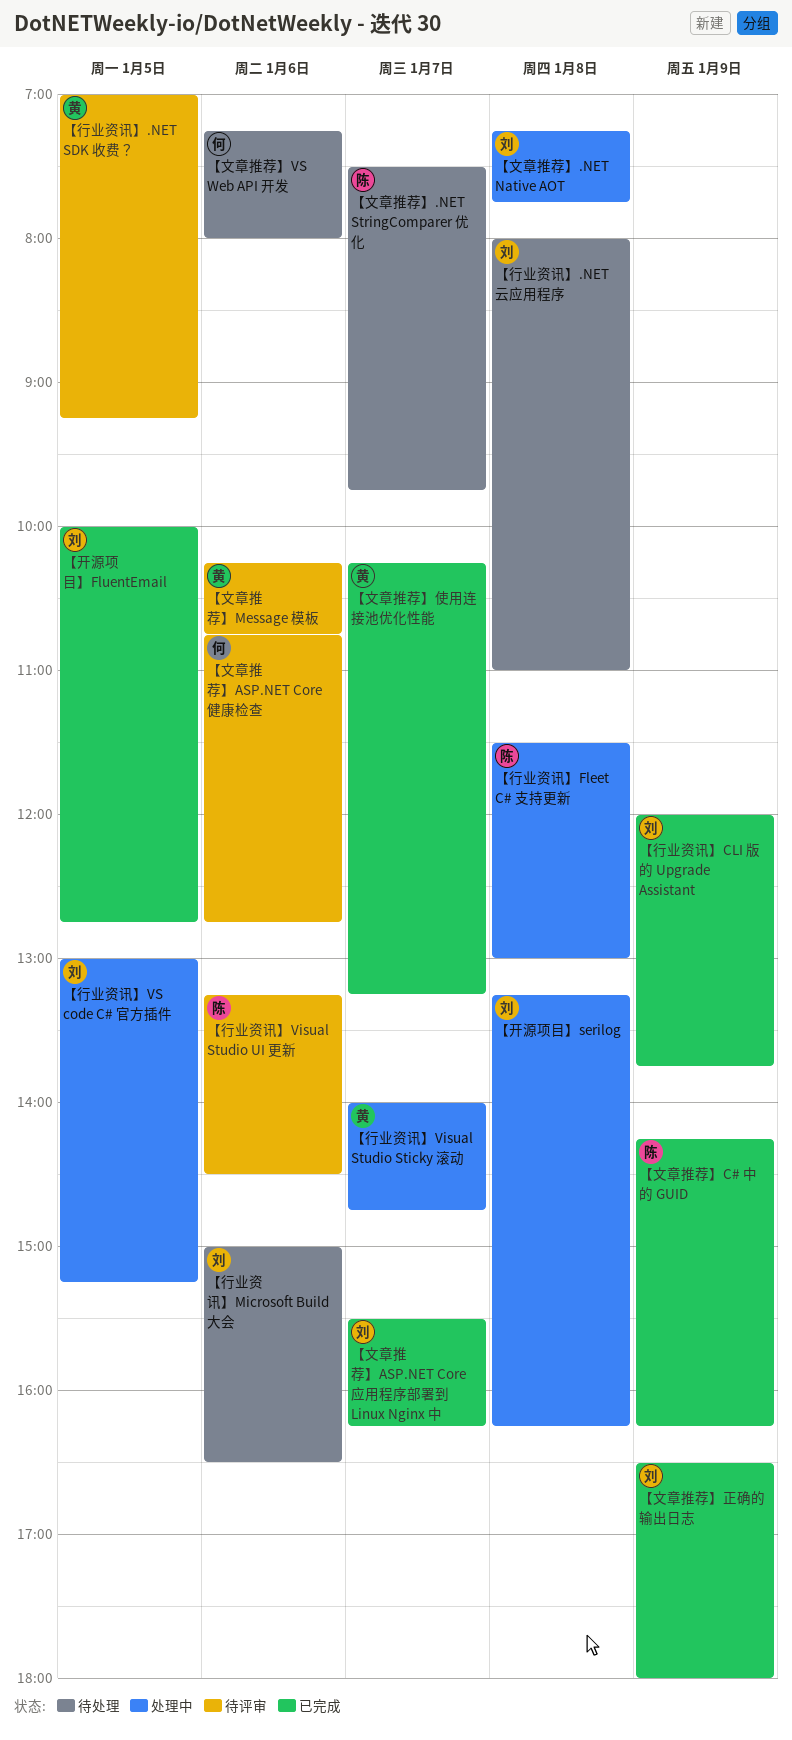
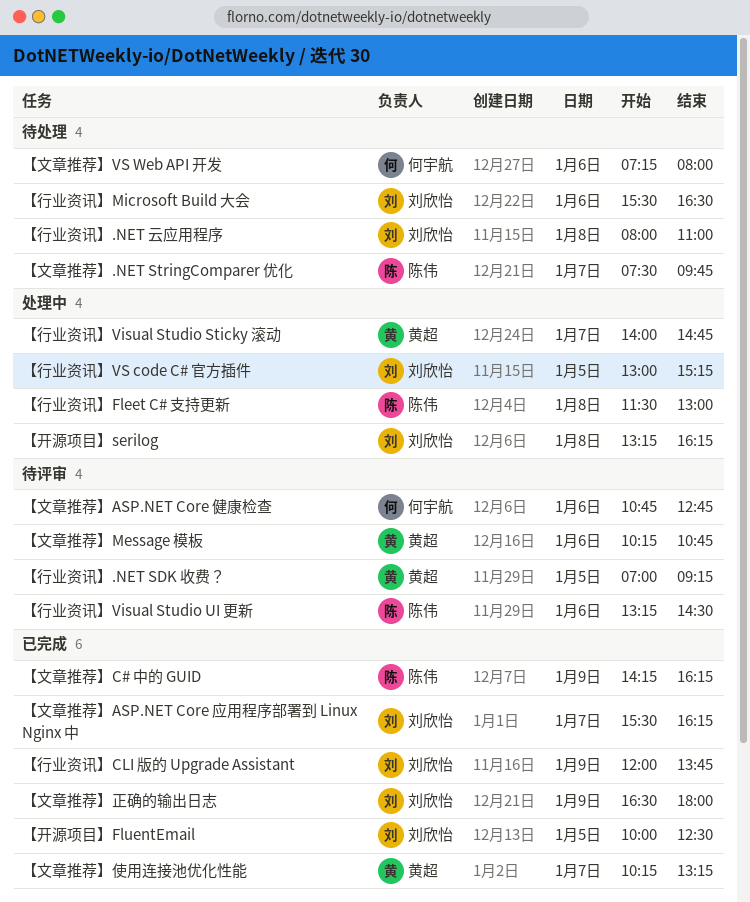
【开源项目】FluentEmail, ends: 12:45 -> 12:30
【文章推荐】.NET Native AOT: present -> none
【行业资讯】Microsoft Build 大会, begins: 15:00 -> 15:30

